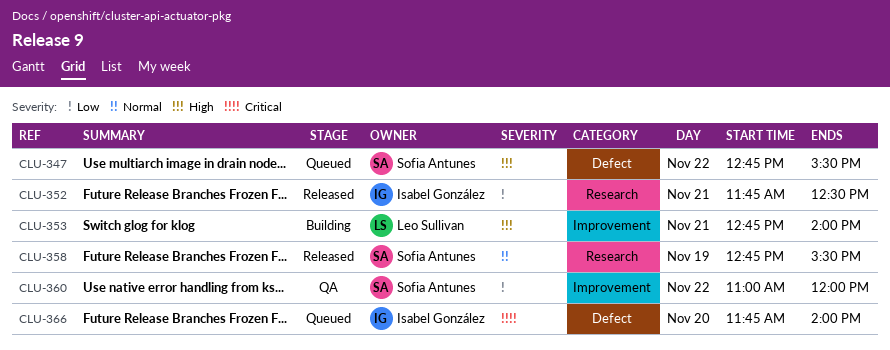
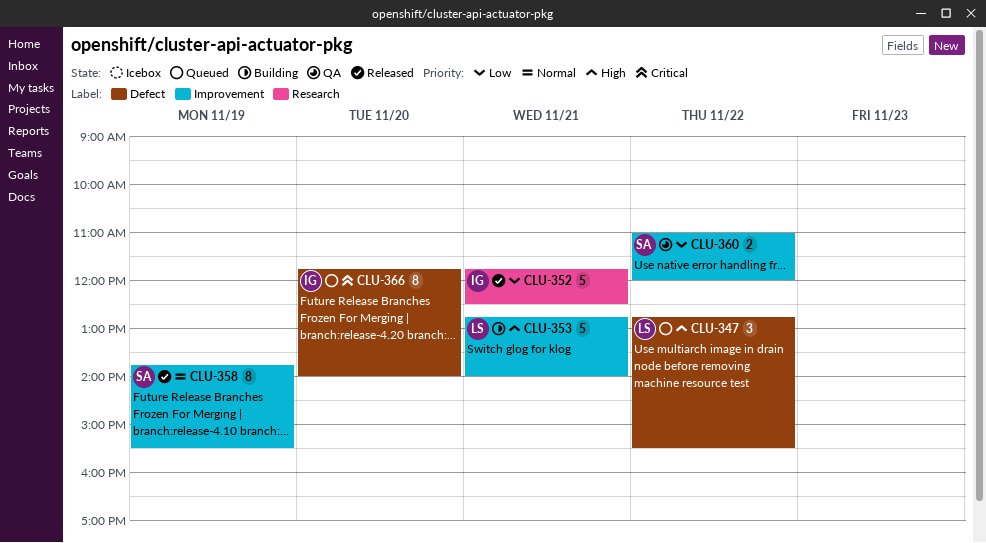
CLU-347, owner: Sofia Antunes -> Leo Sullivan
CLU-358, label: Research -> Improvement
CLU-358, begins: 12:45 -> 13:45

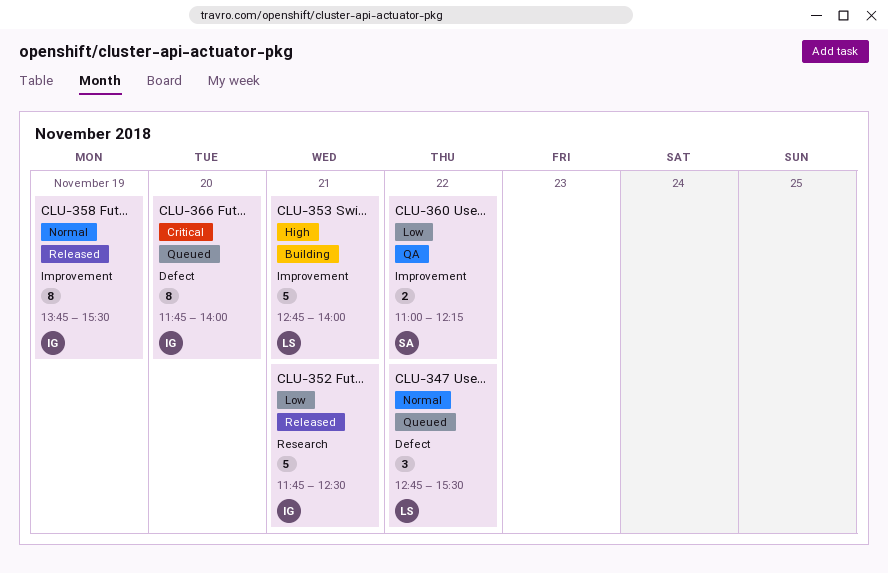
CLU-347, priority: High -> Normal
CLU-358, owner: SA -> IG
CLU-360, ends: 12:00 -> 12:15

